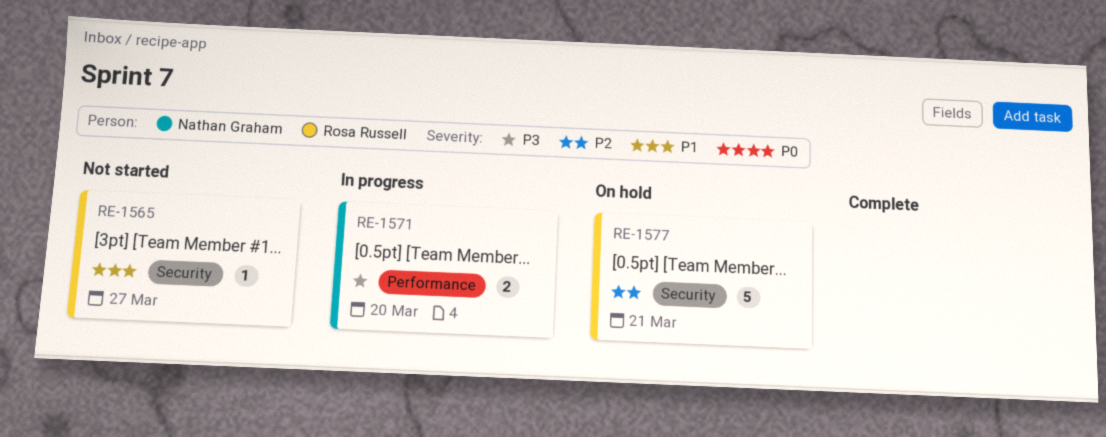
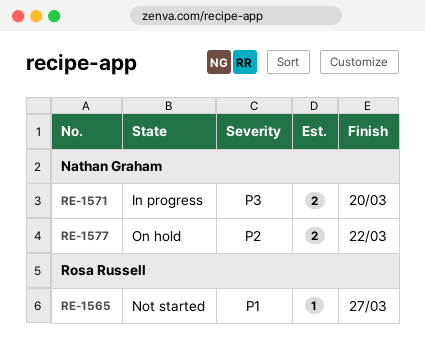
RE-1577, owner: Rosa Russell -> Nathan Graham
RE-1577, estimate: 5 -> 2
RE-1577, due: Mar 21 -> Mar 22

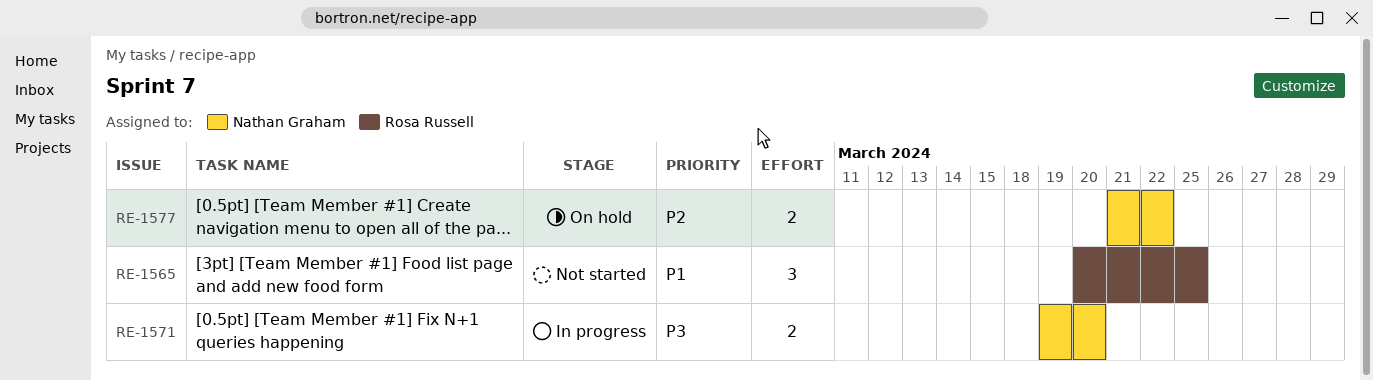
RE-1565, estimate: 1 -> 3
RE-1565, due: Mar 27 -> Mar 25

